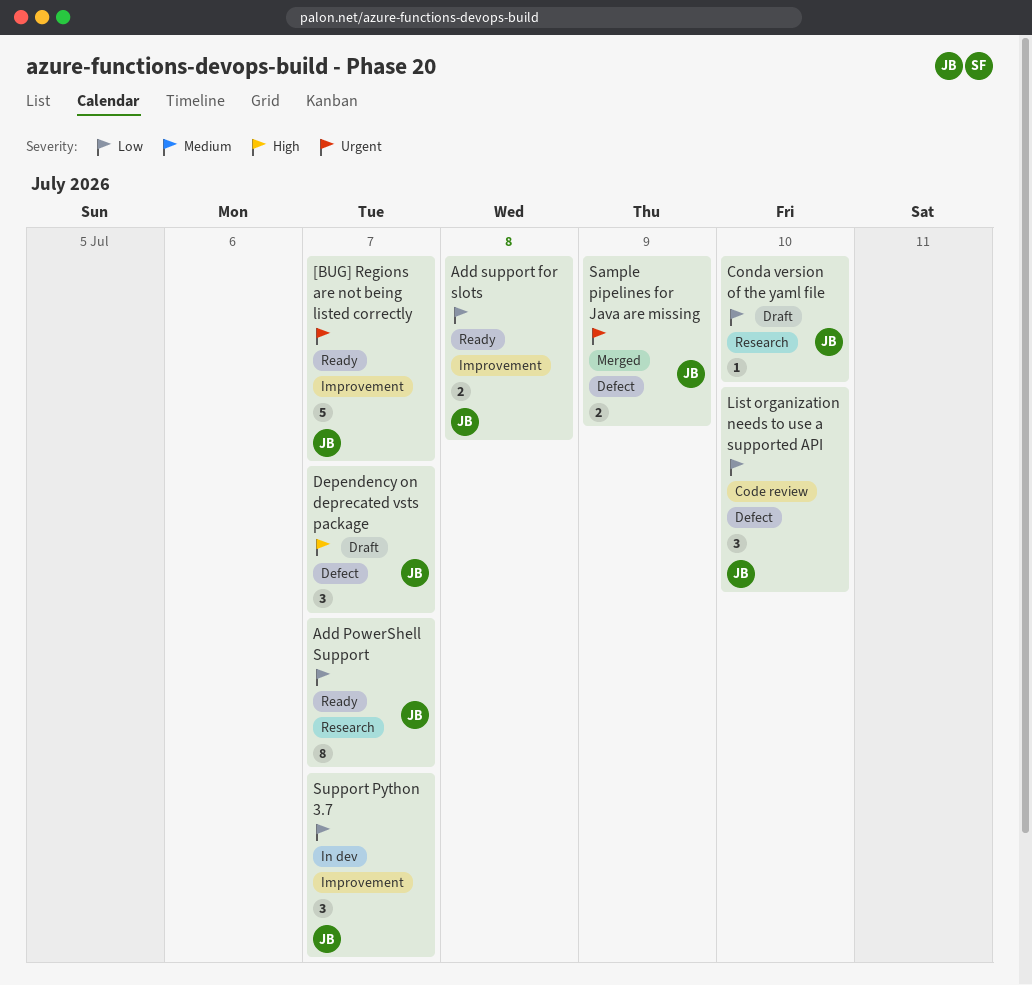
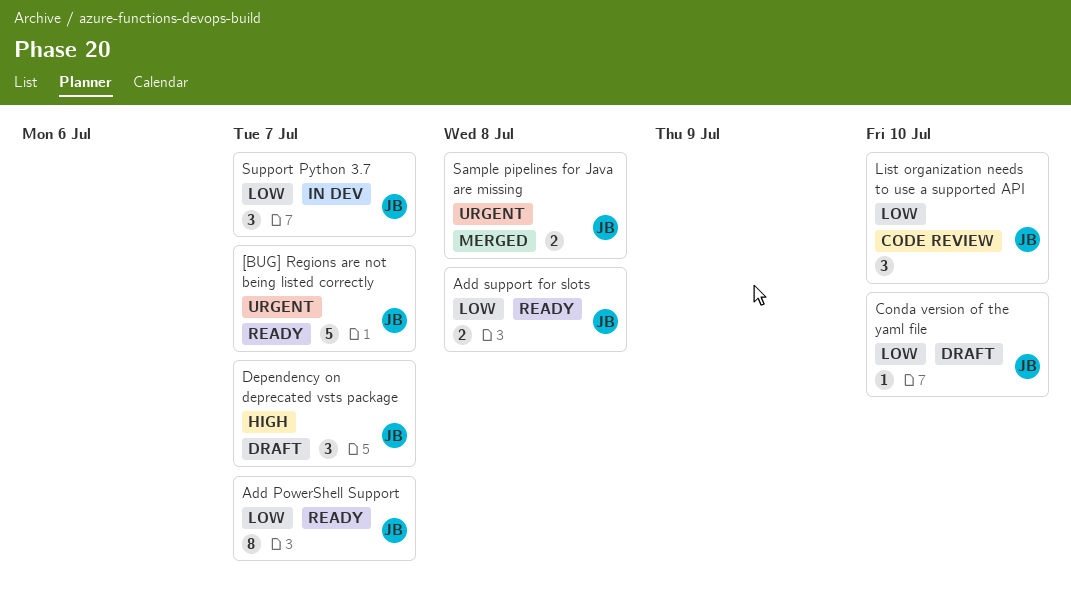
Sample pipelines for Java are missing, due: Jul 9 -> Jul 8

